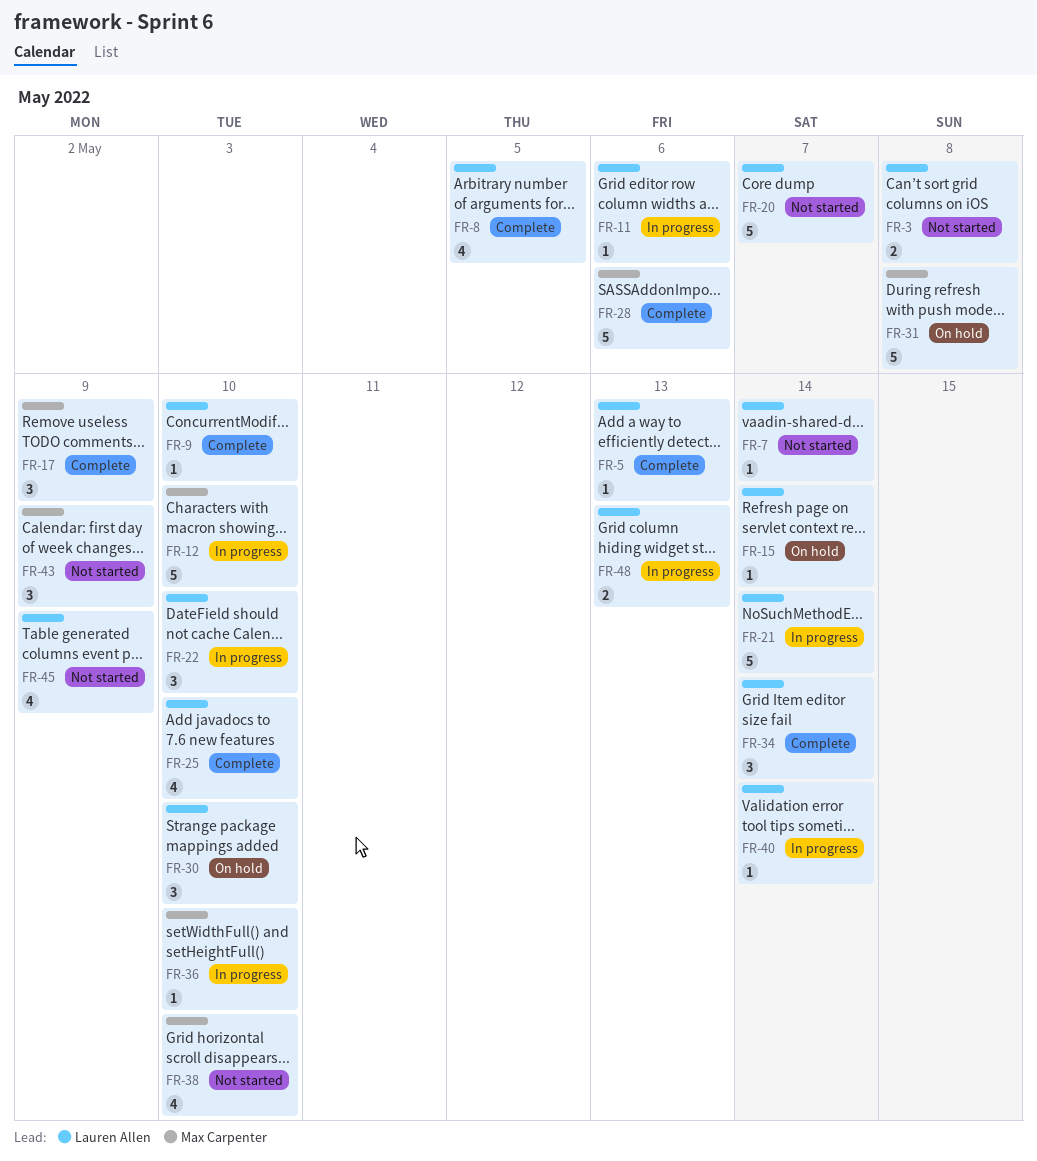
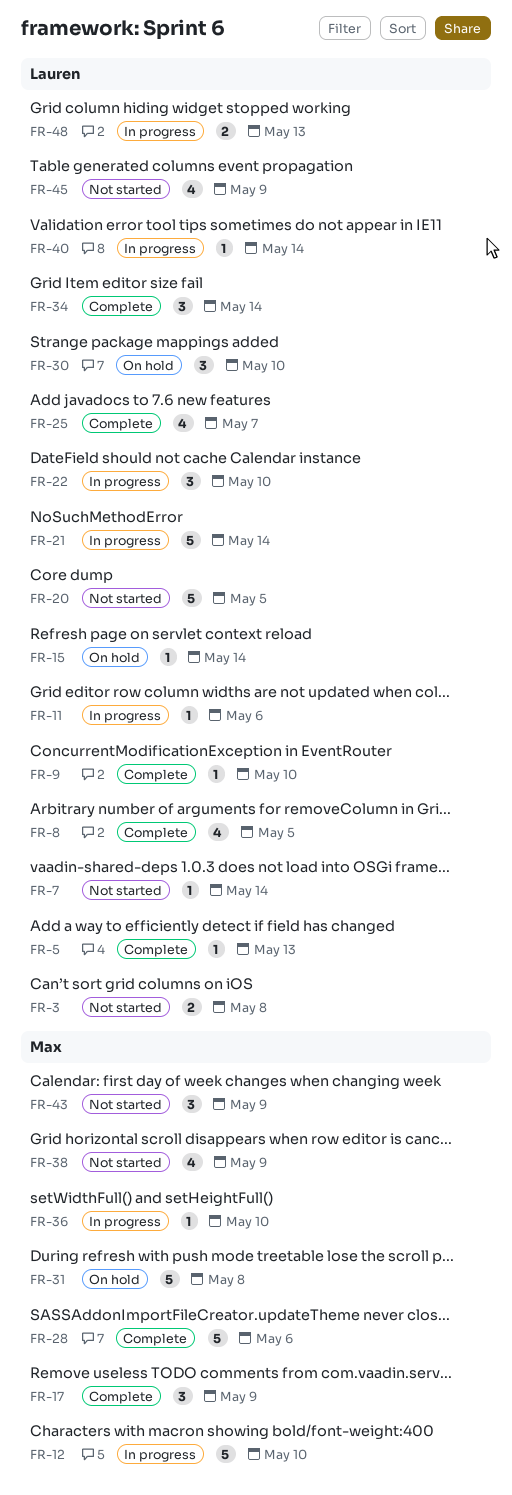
FR-20, due: May 7 -> May 5
FR-25, due: May 10 -> May 7
FR-38, due: May 10 -> May 9

